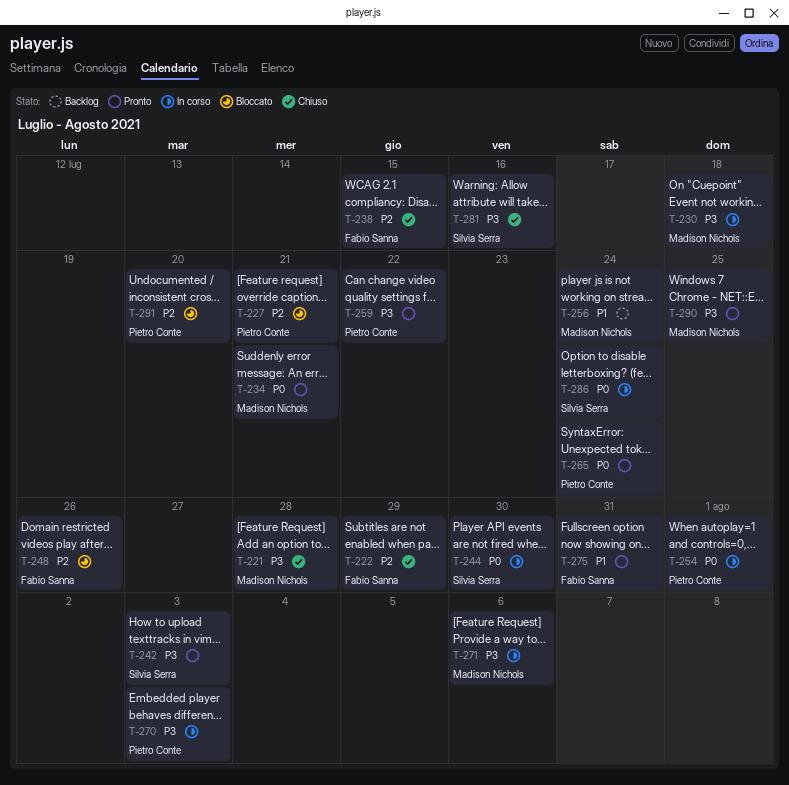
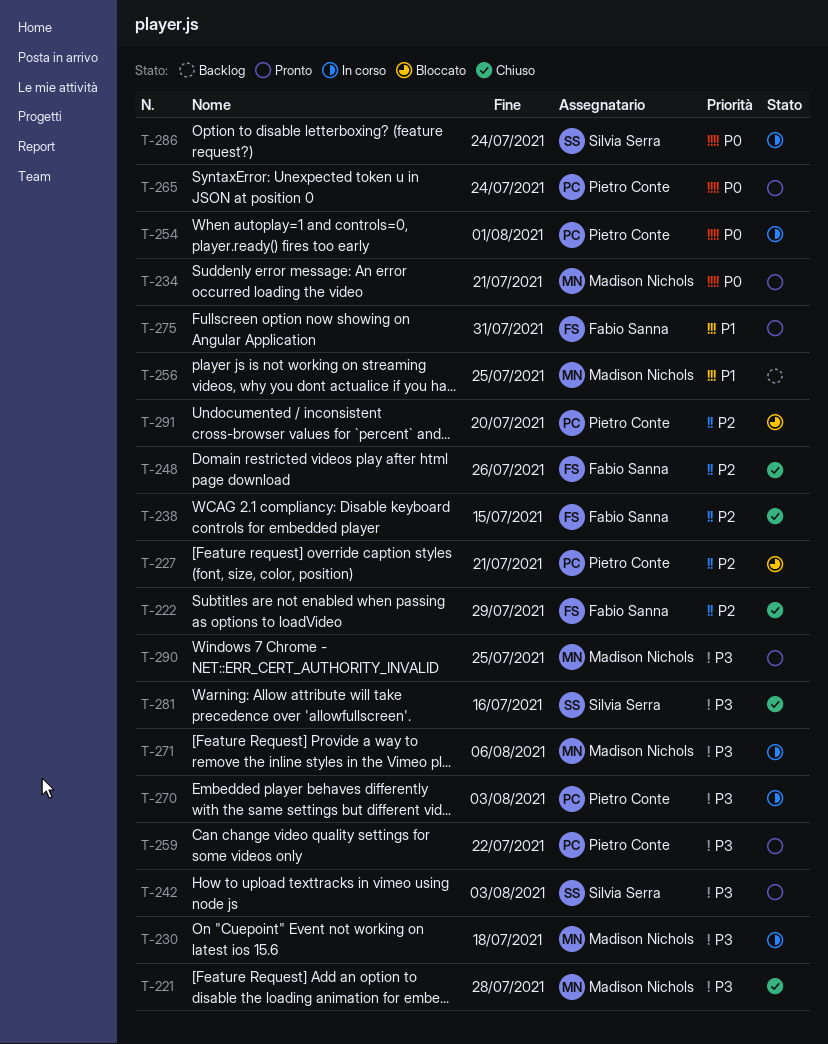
T-244: present -> none
T-248, status: Bloccato -> Chiuso
T-256, due: Jul 24 -> Jul 25

